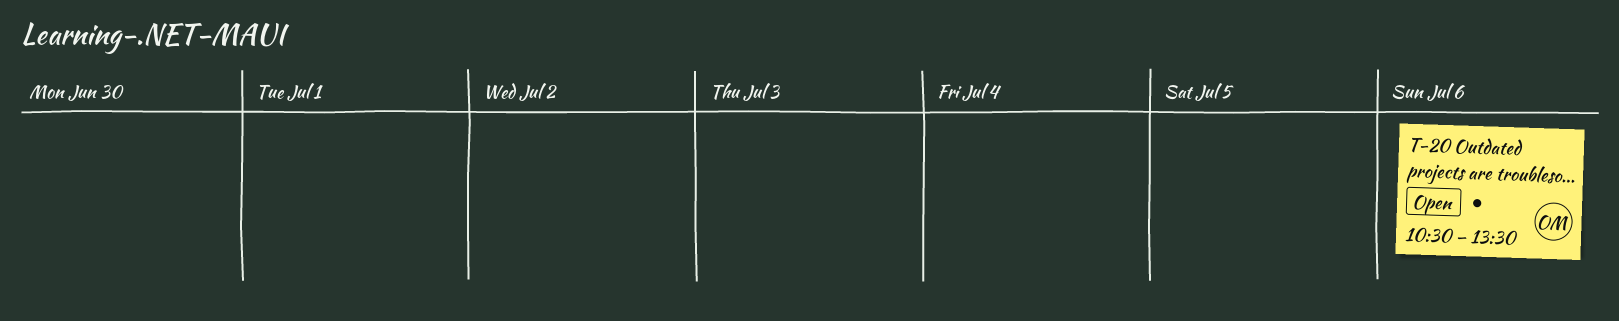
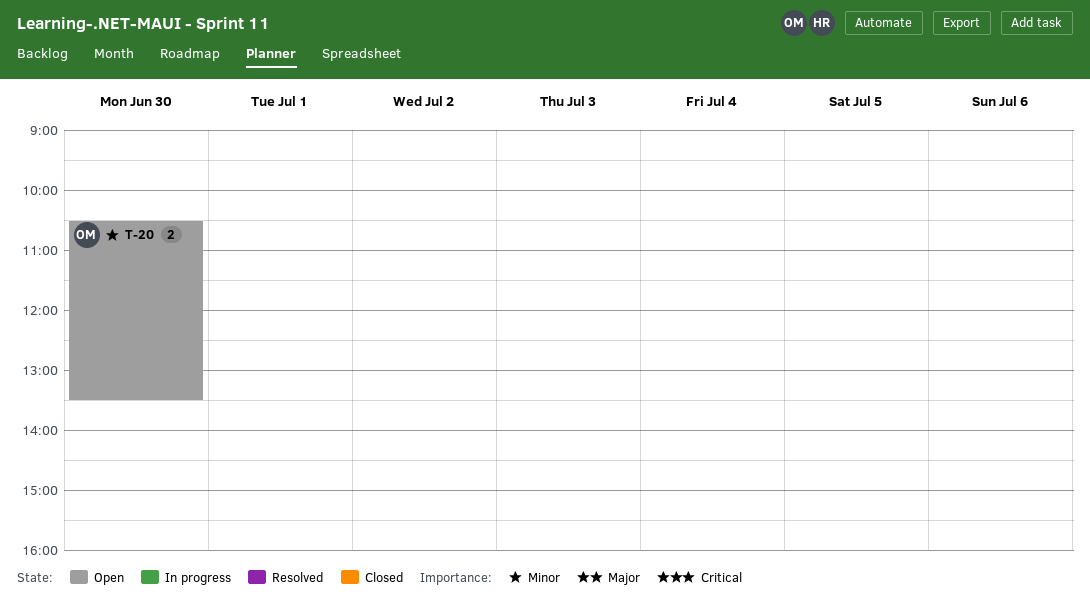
T-20, estimate: 1 -> 2
T-20, day: Jul 6 -> Jun 30

